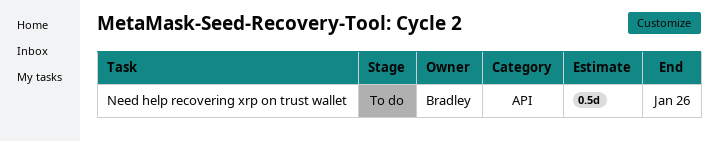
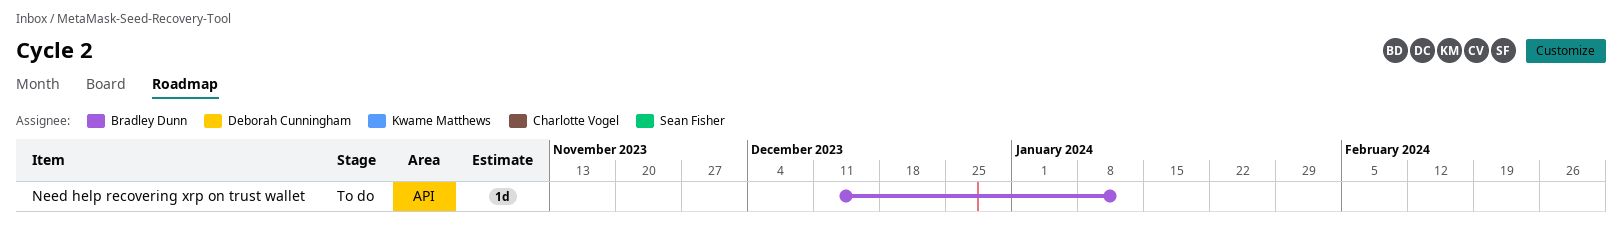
Need help recovering xrp on trust wallet, estimate: 0.5d -> 1d
Need help recovering xrp on trust wallet, due: Jan 26 -> Jan 12

